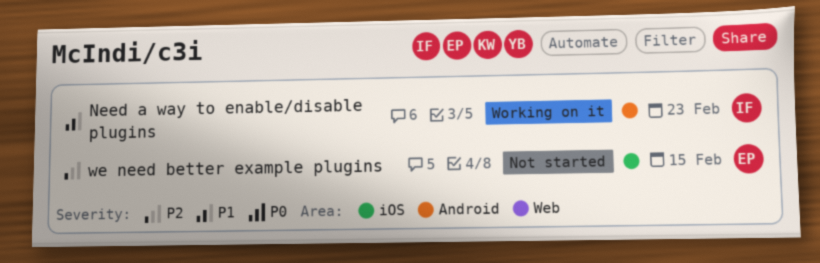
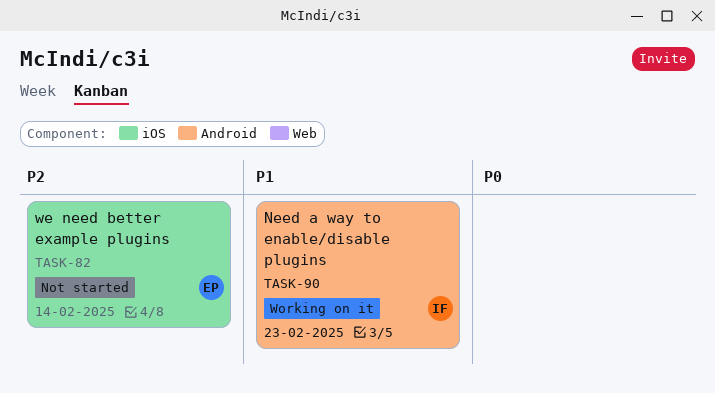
we need better example plugins, due: Feb 15 -> Feb 14

